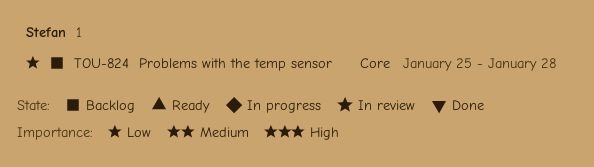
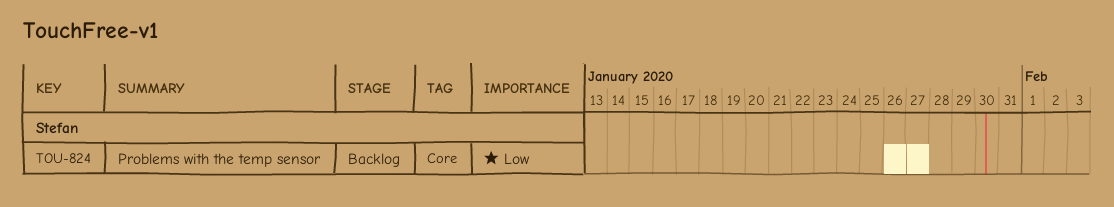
TOU-824, start: Jan 25 -> Jan 26
TOU-824, due: Jan 28 -> Jan 27

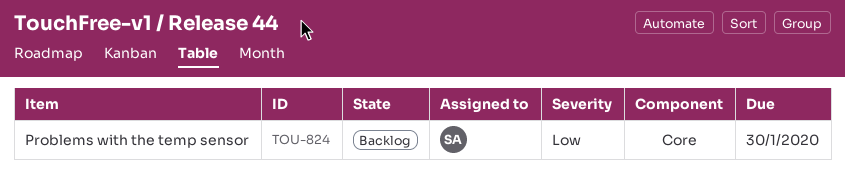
TOU-824, due: Jan 27 -> Jan 30

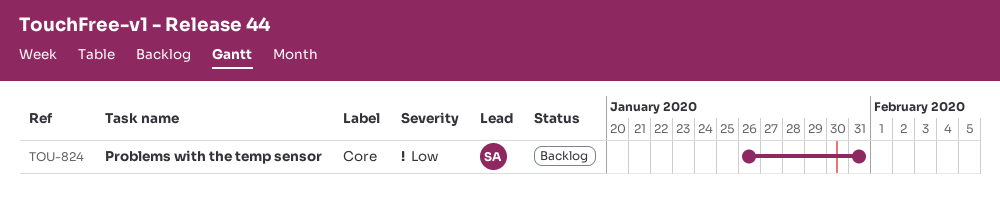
TOU-824, due: Jan 30 -> Jan 31

